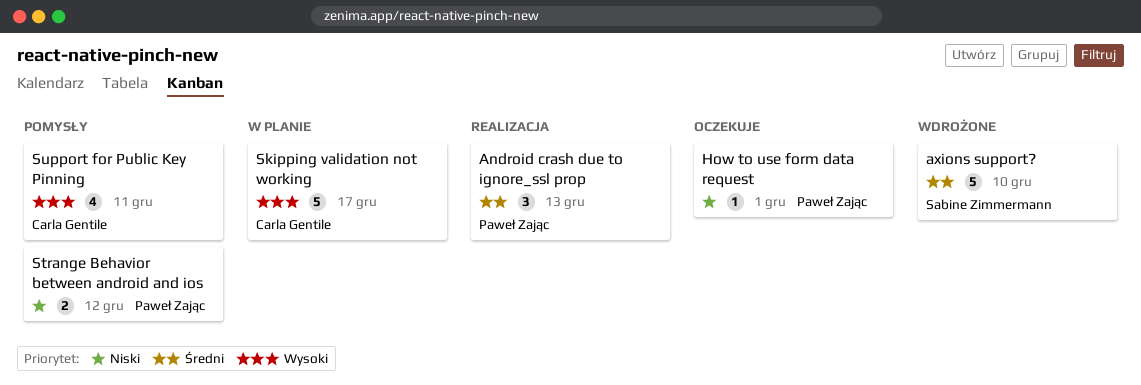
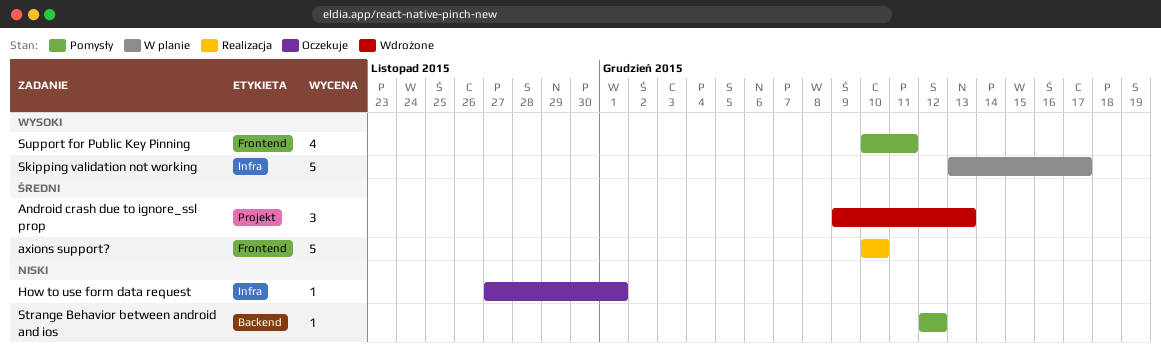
Android crash due to ignore_ssl prop, status: Realizacja -> Wdrożone
axions support?, status: Wdrożone -> Realizacja
Strange Behavior between android and ios, estimate: 2 -> 1

